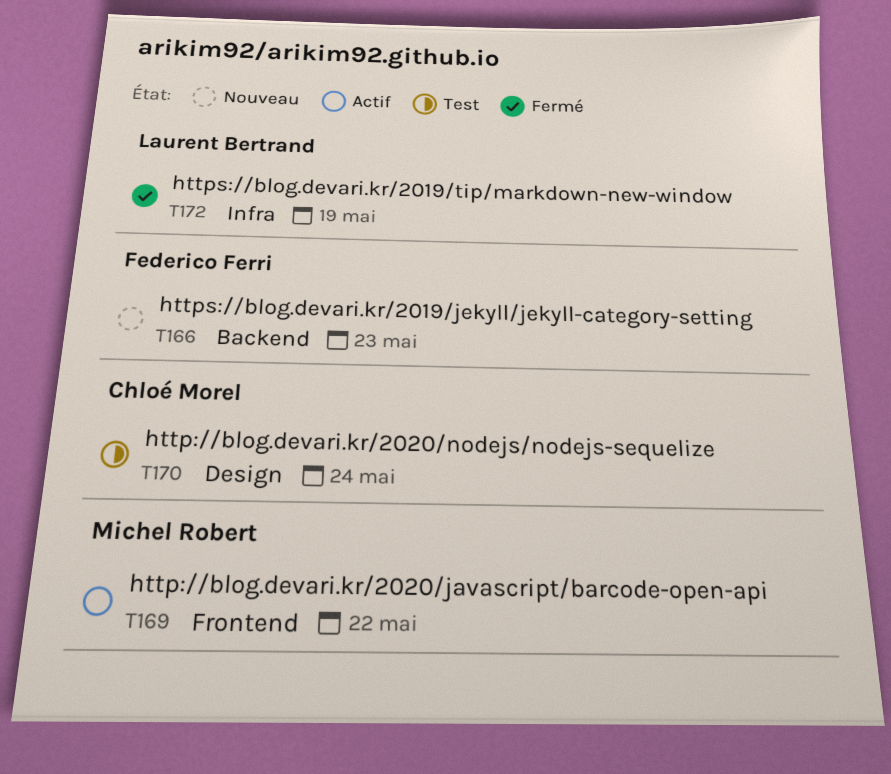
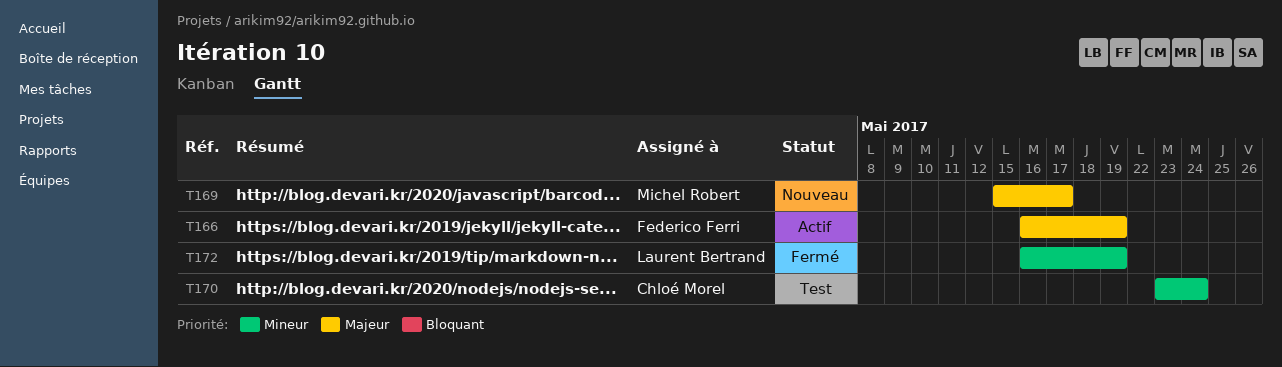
T166, status: Nouveau -> Actif
T166, due: May 23 -> May 19
T169, status: Actif -> Nouveau
T169, due: May 22 -> May 17

